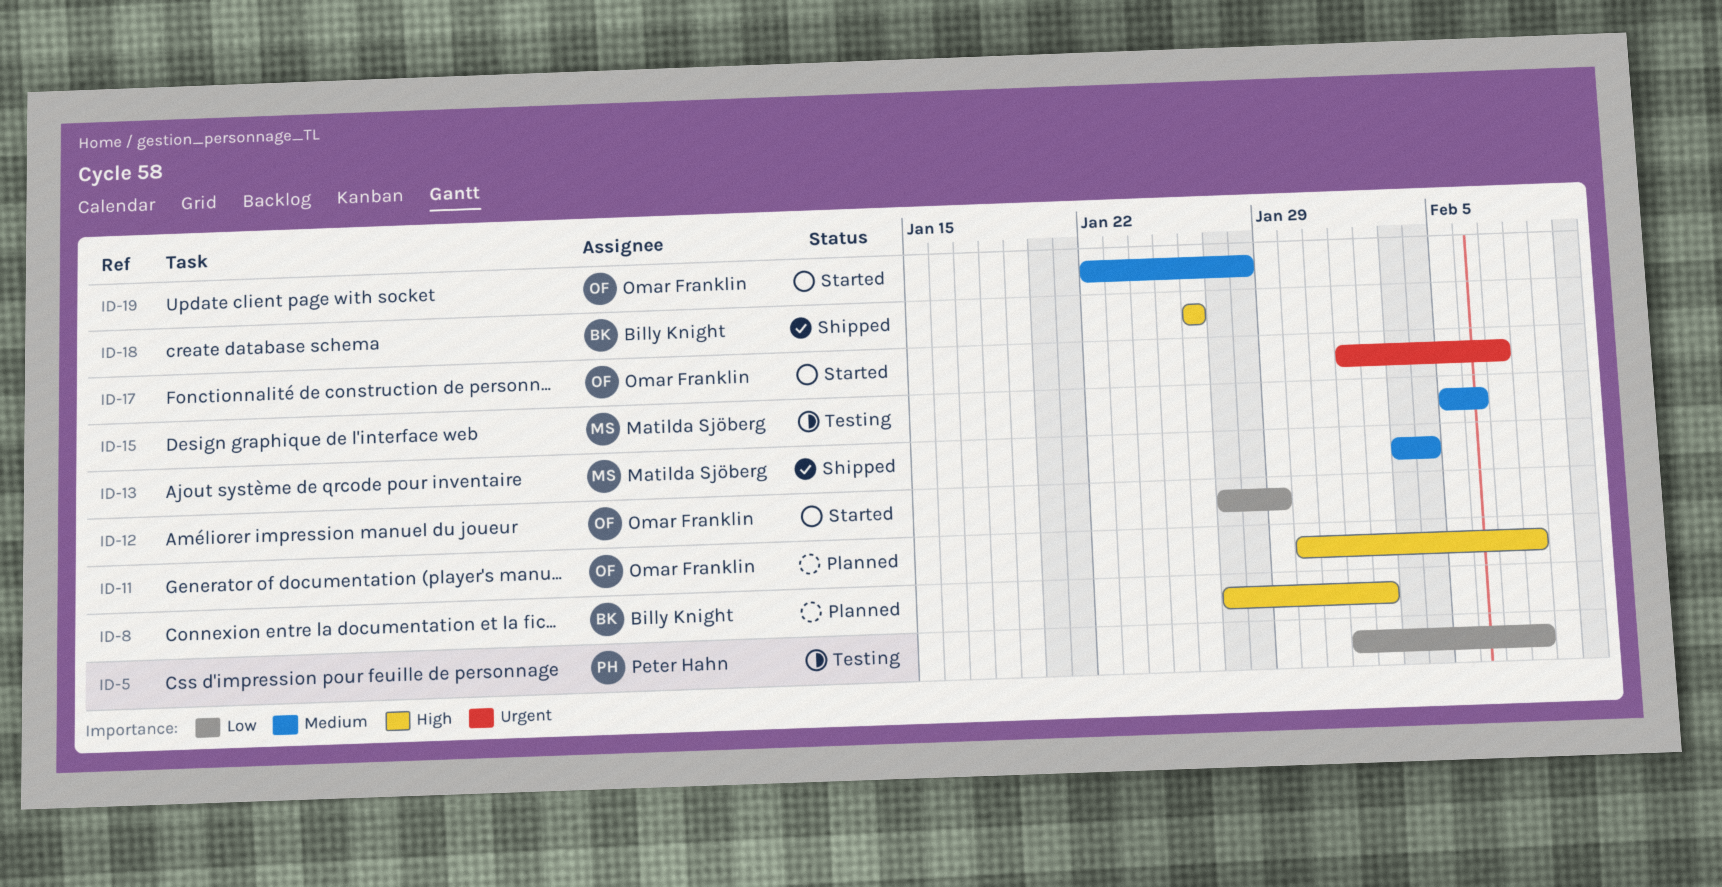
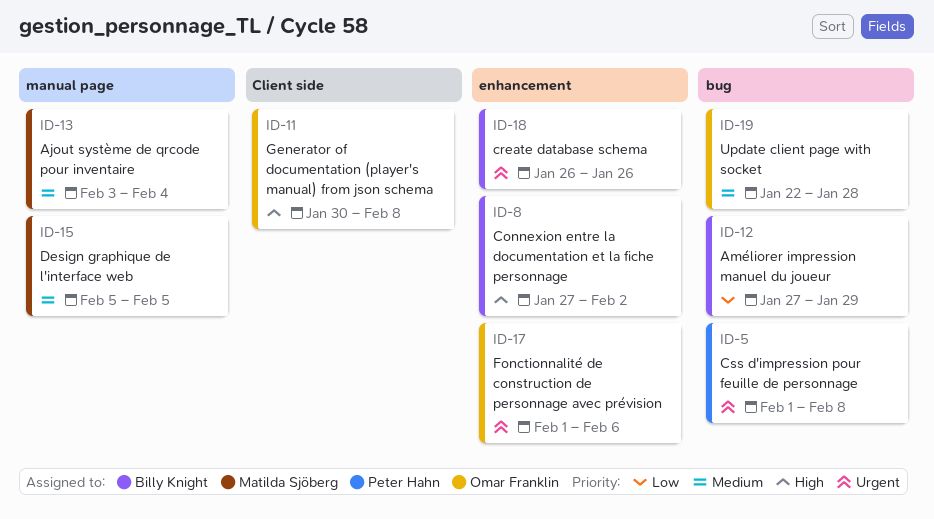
ID-5, priority: Low -> Urgent
ID-12, owner: Omar Franklin -> Billy Knight
ID-15, due: Feb 6 -> Feb 5
ID-17, due: Feb 7 -> Feb 6
ID-18, priority: High -> Urgent

